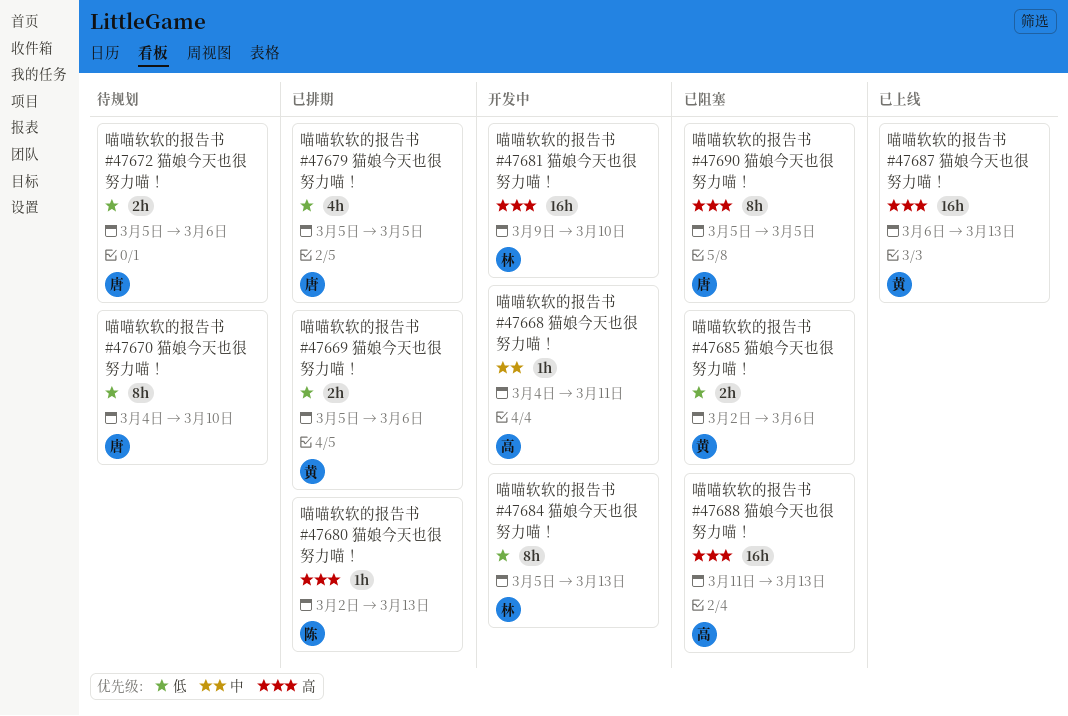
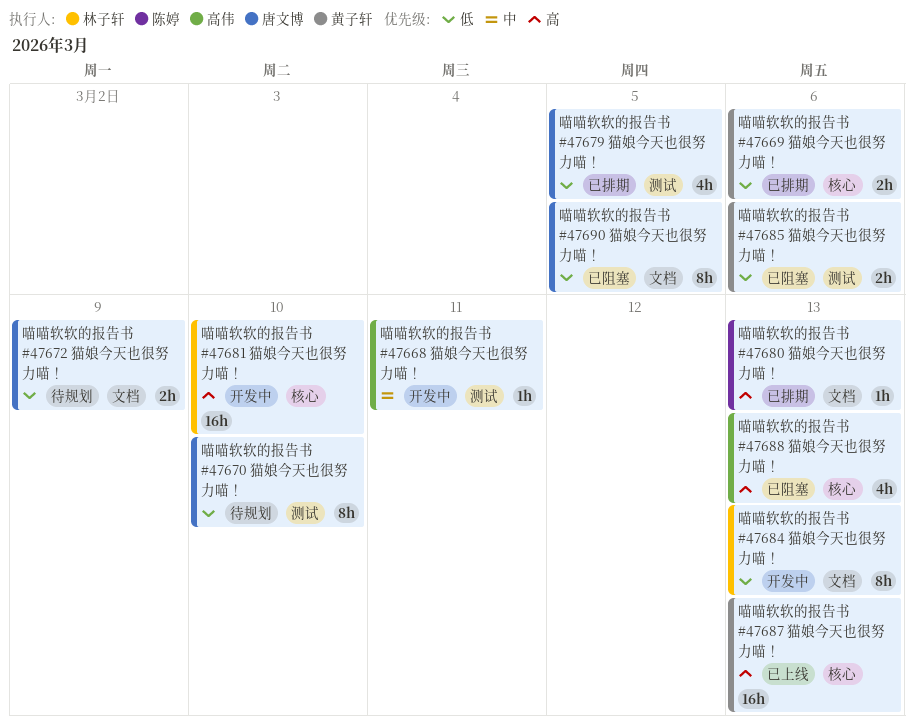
喵喵软软的报告书 #47672 猫娘今天也很努力喵！, due: Mar 6 -> Mar 9
喵喵软软的报告书 #47688 猫娘今天也很努力喵！, estimate: 16h -> 4h
喵喵软软的报告书 #47690 猫娘今天也很努力喵！, priority: 高 -> 低

